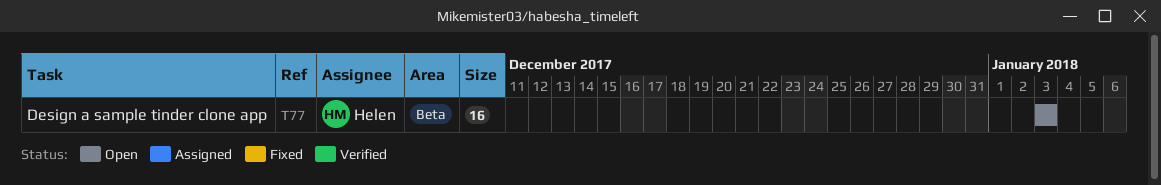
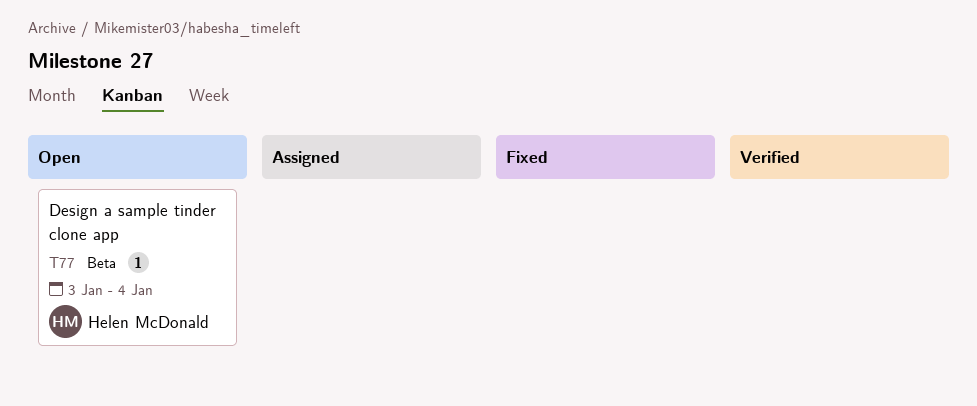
T77, estimate: 16 -> 1
T77, due: Jan 3 -> Jan 4

